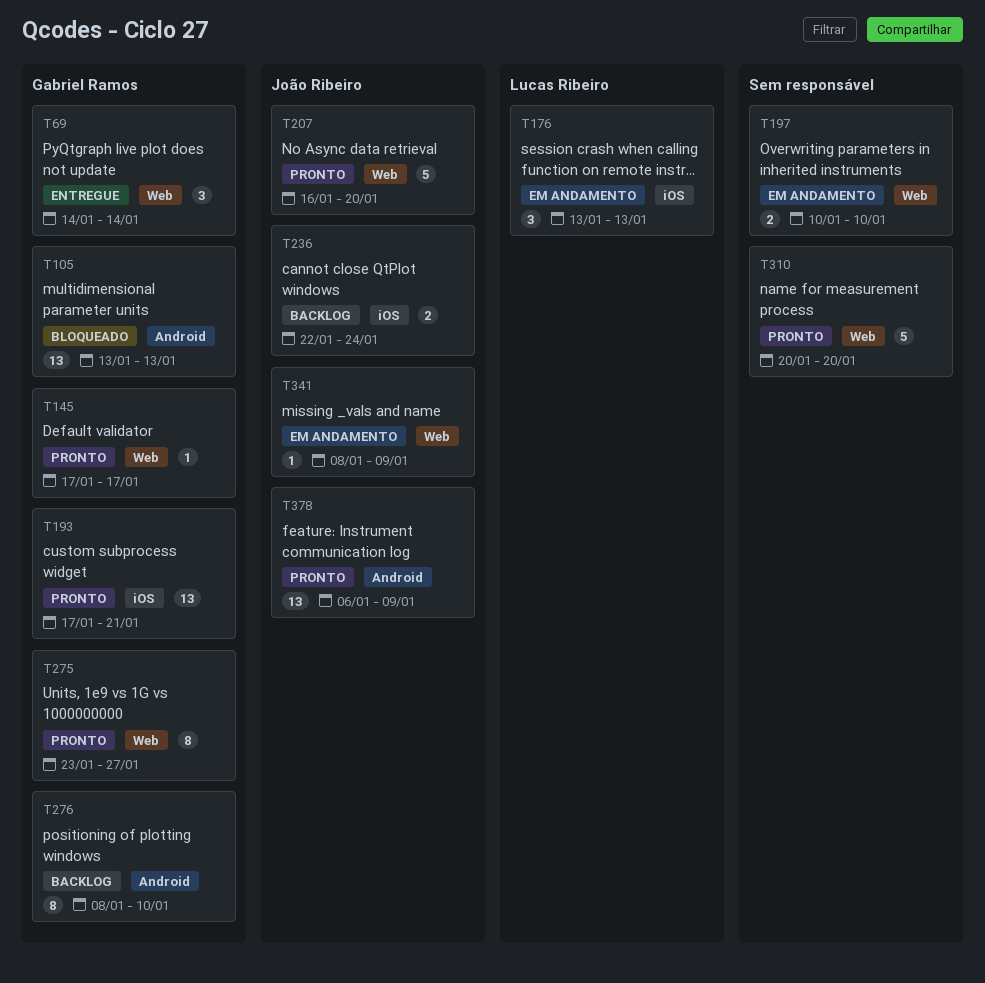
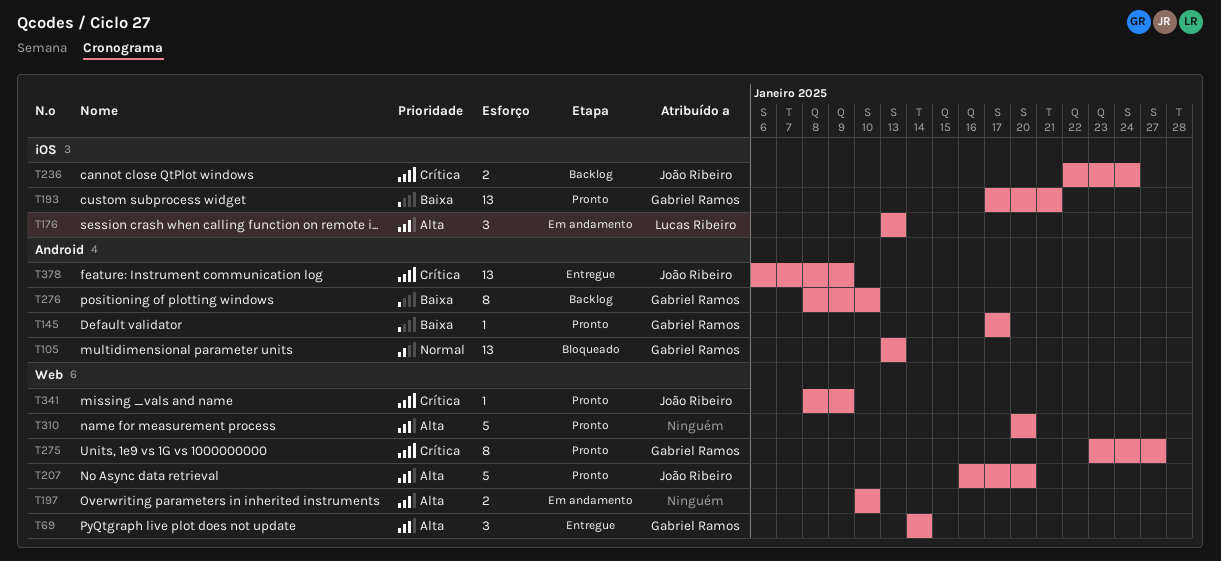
T145, label: Web -> Android
T341, status: Em andamento -> Pronto
T378, status: Pronto -> Entregue

